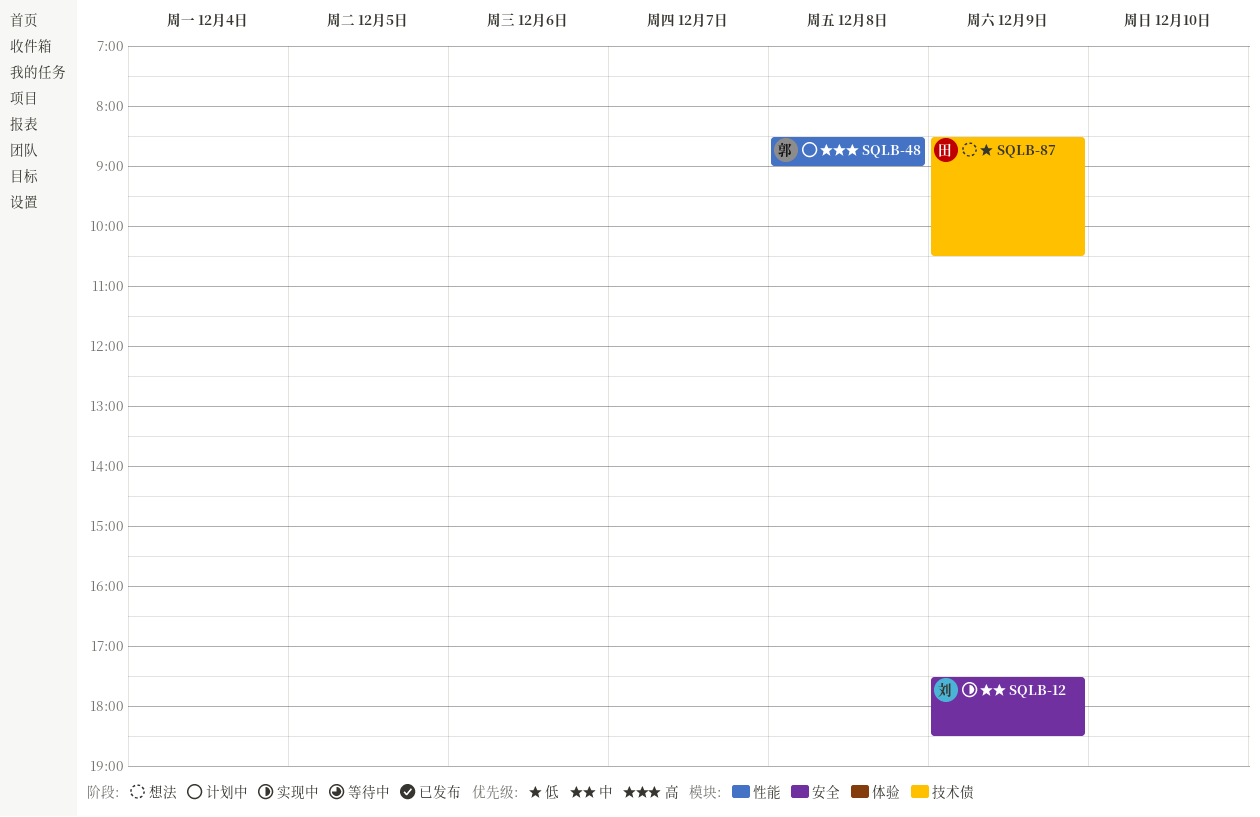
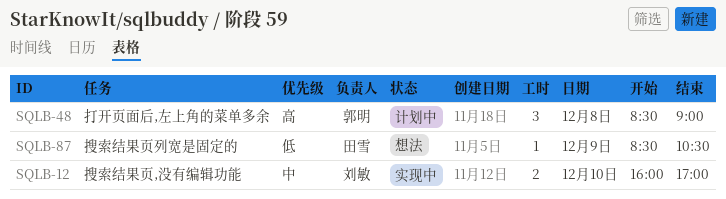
SQLB-12, day: Dec 9 -> Dec 10
SQLB-12, begins: 17:30 -> 16:00
SQLB-12, ends: 18:30 -> 17:00

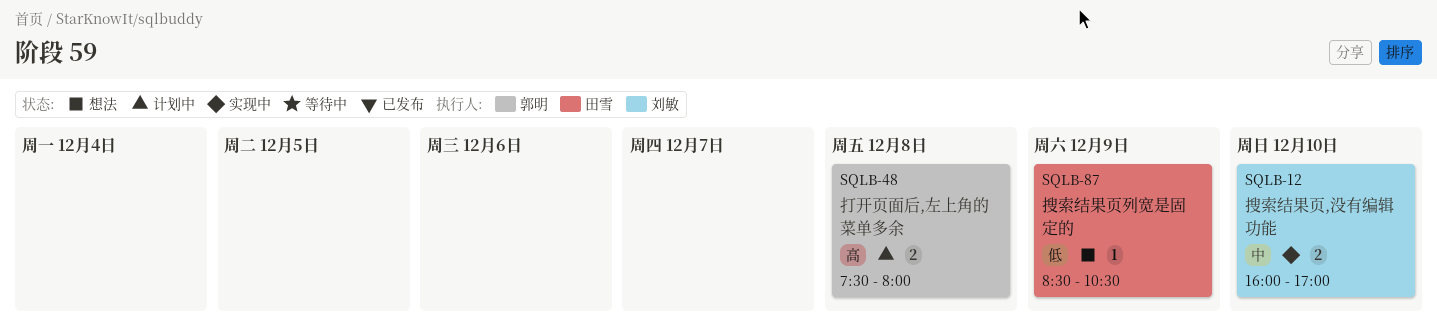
SQLB-48, estimate: 3 -> 2
SQLB-48, begins: 08:30 -> 07:30
SQLB-48, ends: 09:00 -> 08:00

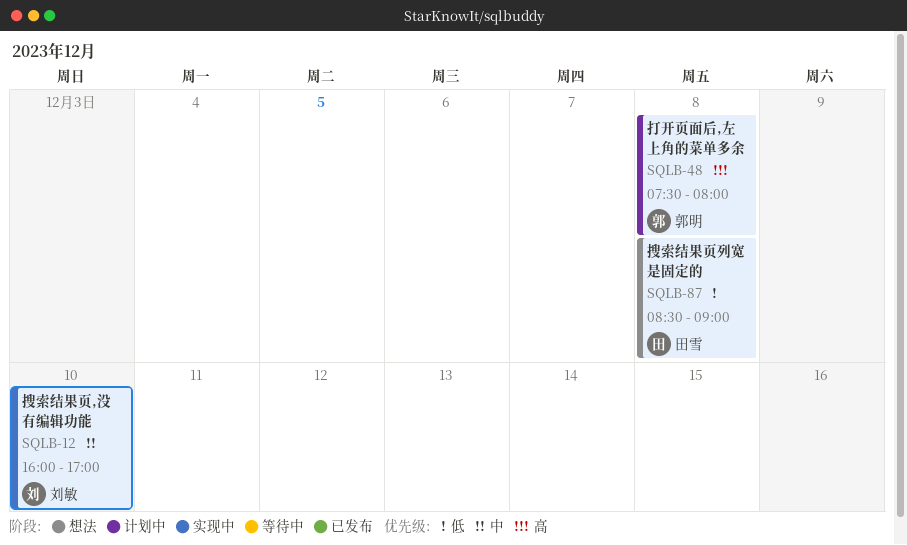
SQLB-87, day: Dec 9 -> Dec 8
SQLB-87, ends: 10:30 -> 09:00

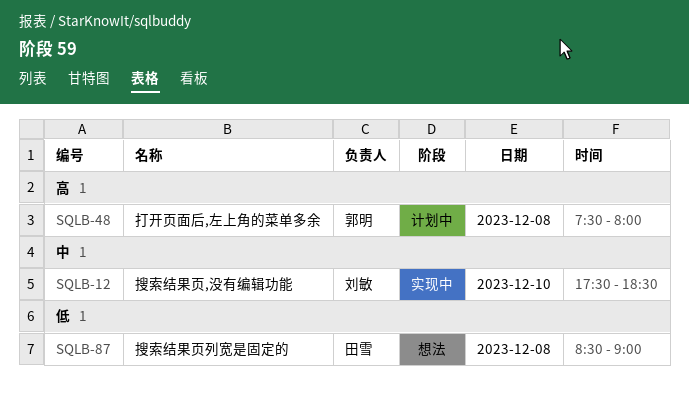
SQLB-12, begins: 16:00 -> 17:30
SQLB-12, ends: 17:00 -> 18:30

